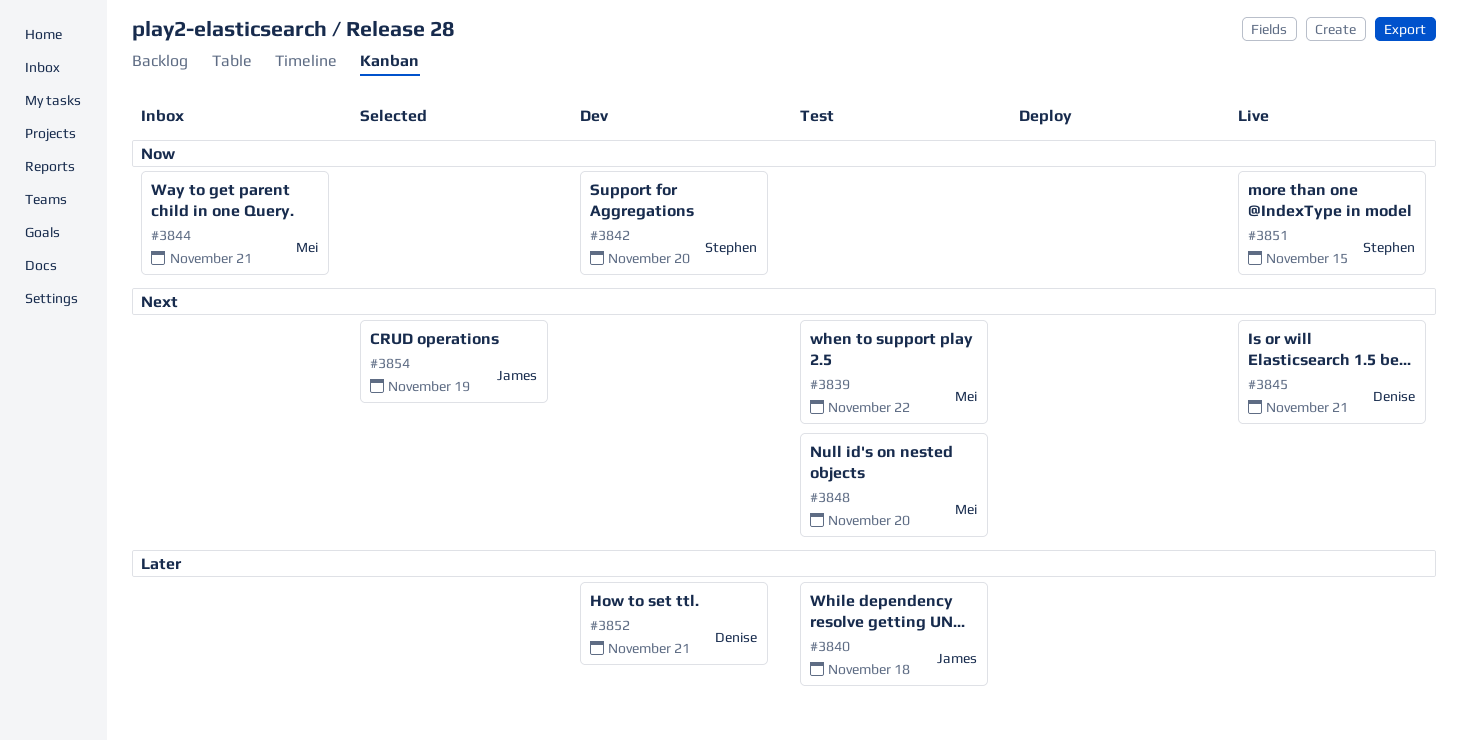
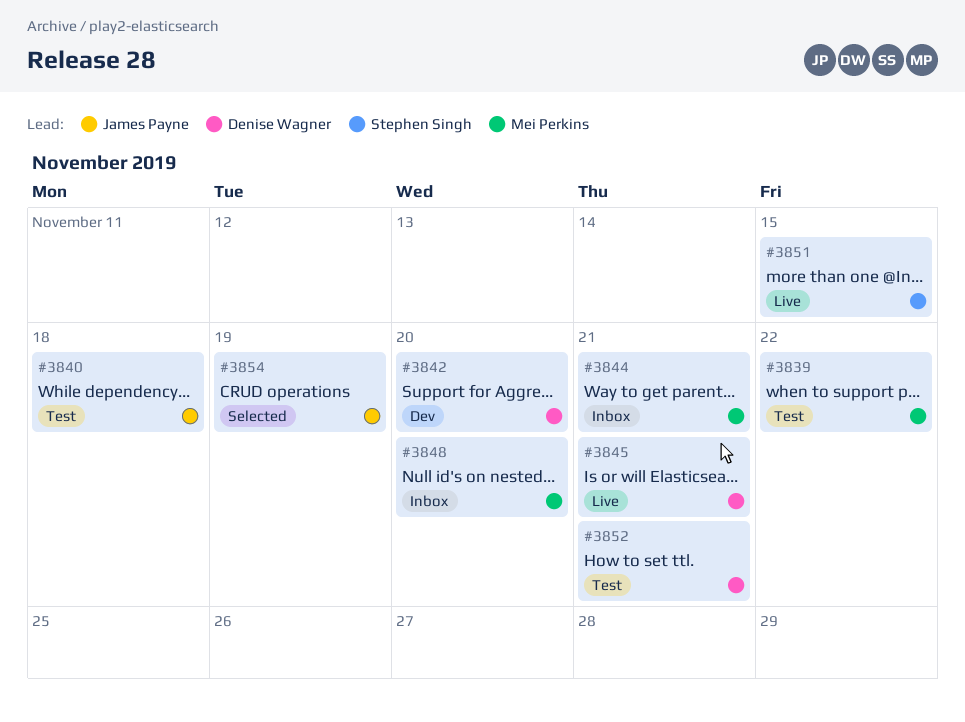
#3842, owner: Stephen Singh -> Denise Wagner
#3848, status: Test -> Inbox
#3852, status: Dev -> Test

